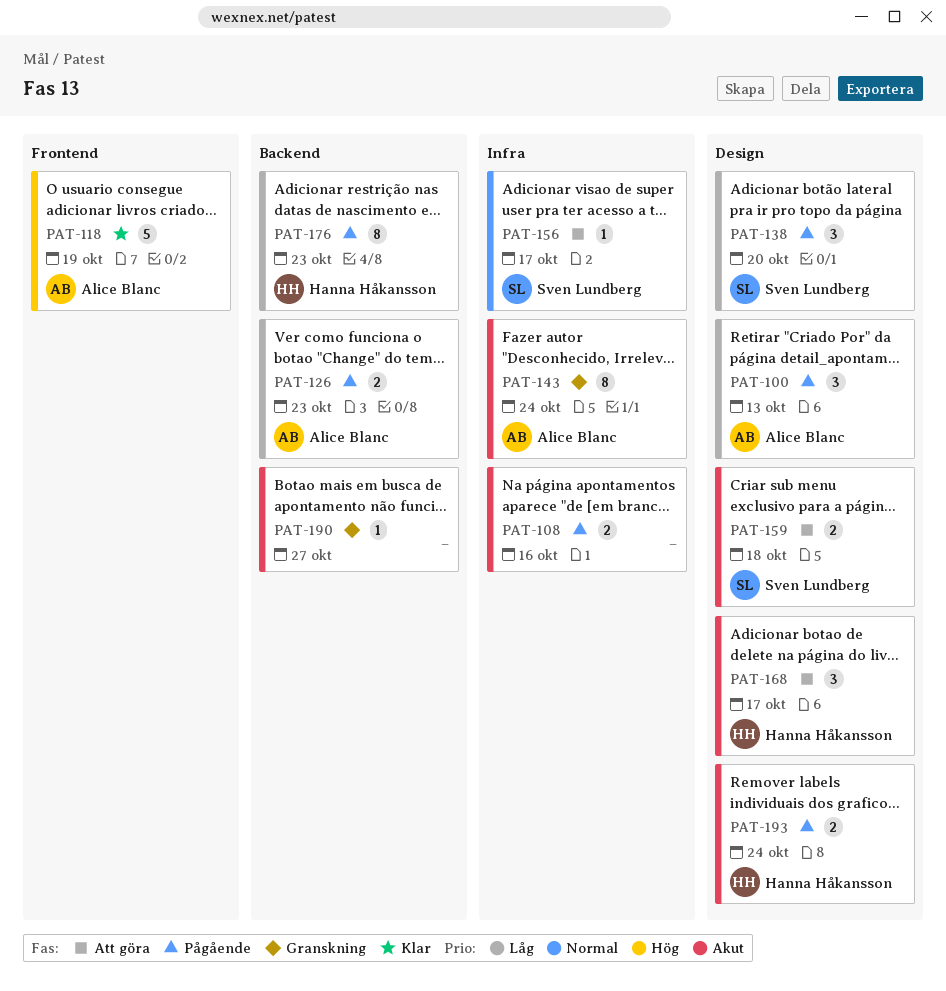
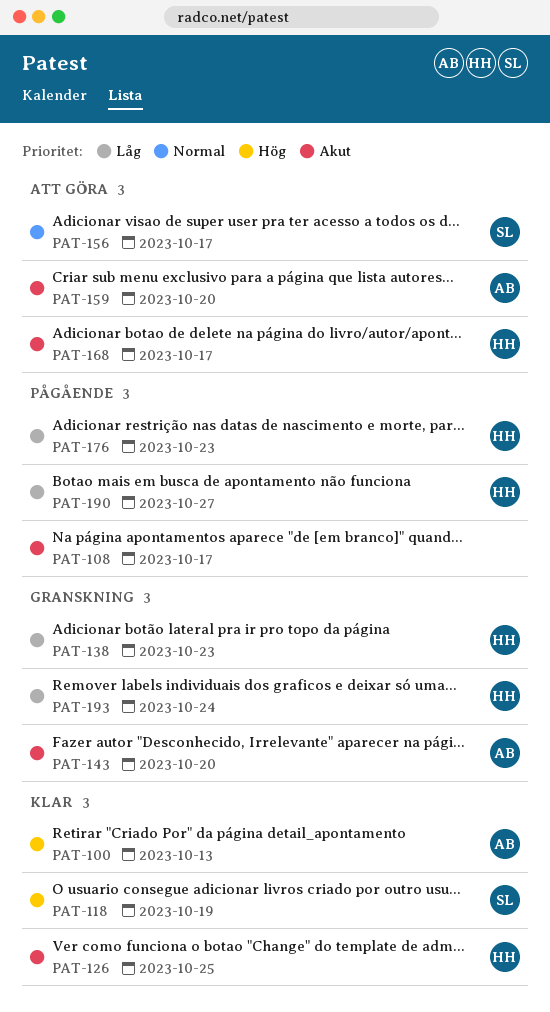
PAT-100, status: Pågående -> Klar
PAT-100, priority: Låg -> Hög
PAT-108, due: Oct 16 -> Oct 17
PAT-118, owner: Alice Blanc -> Sven Lundberg
PAT-126, status: Pågående -> Klar
PAT-126, owner: Alice Blanc -> Hanna Håkansson
PAT-126, priority: Låg -> Akut
PAT-126, due: Oct 23 -> Oct 25
PAT-138, status: Pågående -> Granskning
PAT-138, owner: Sven Lundberg -> Hanna Håkansson
PAT-138, due: Oct 20 -> Oct 23
PAT-143, due: Oct 24 -> Oct 20
PAT-159, owner: Sven Lundberg -> Alice Blanc
PAT-159, due: Oct 18 -> Oct 20
PAT-190, status: Granskning -> Pågående
PAT-190, owner: none -> Hanna Håkansson
PAT-190, priority: Akut -> Låg
PAT-193, status: Pågående -> Granskning
PAT-193, priority: Akut -> Låg

